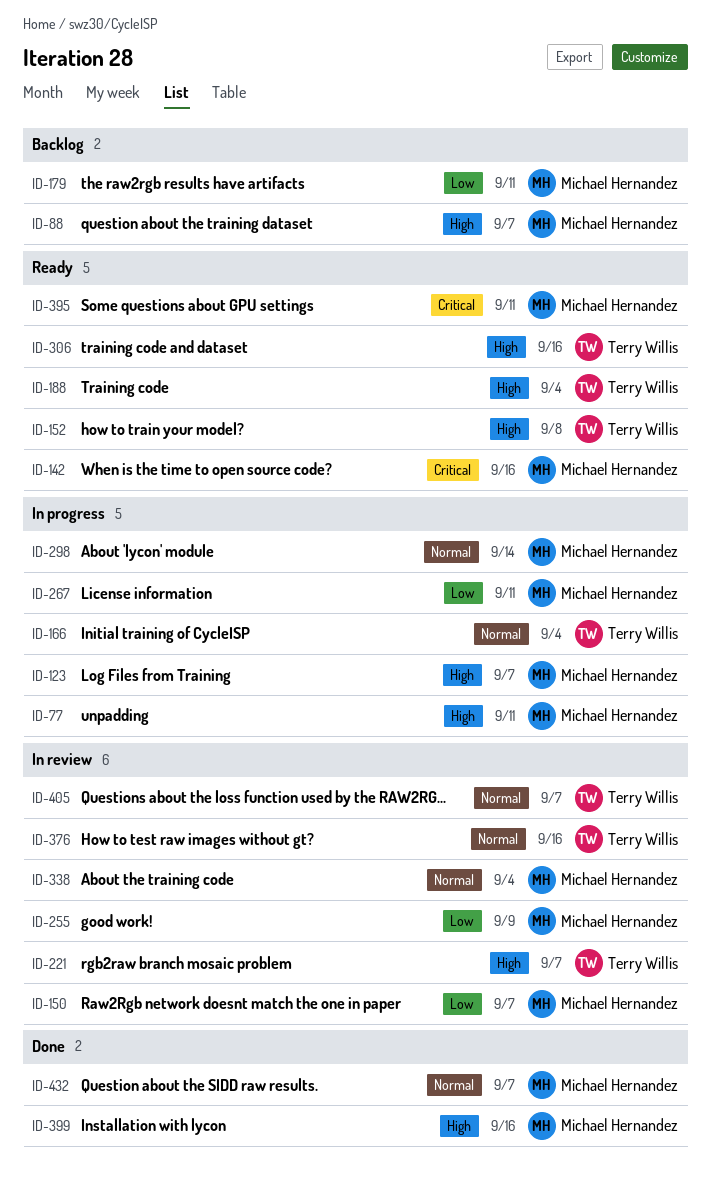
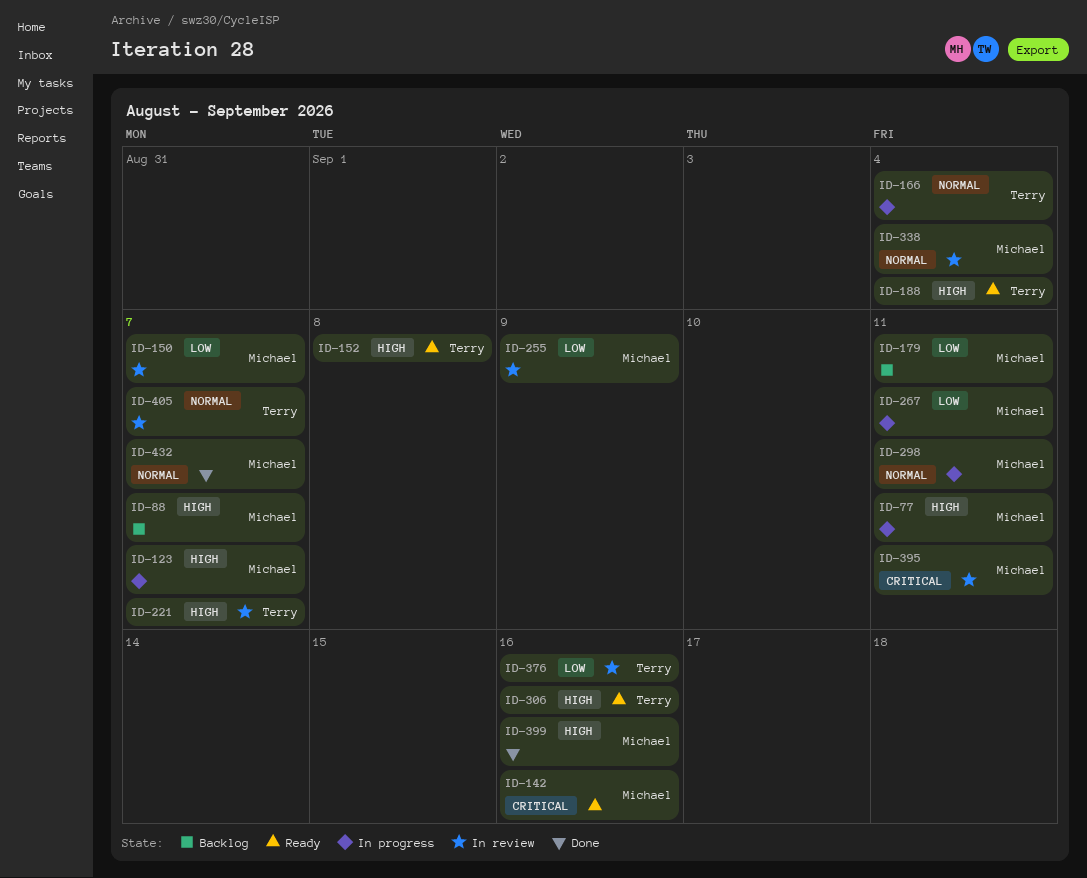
ID-298, due: Sep 14 -> Sep 11
ID-376, priority: Normal -> Low
ID-395, status: Ready -> In review

